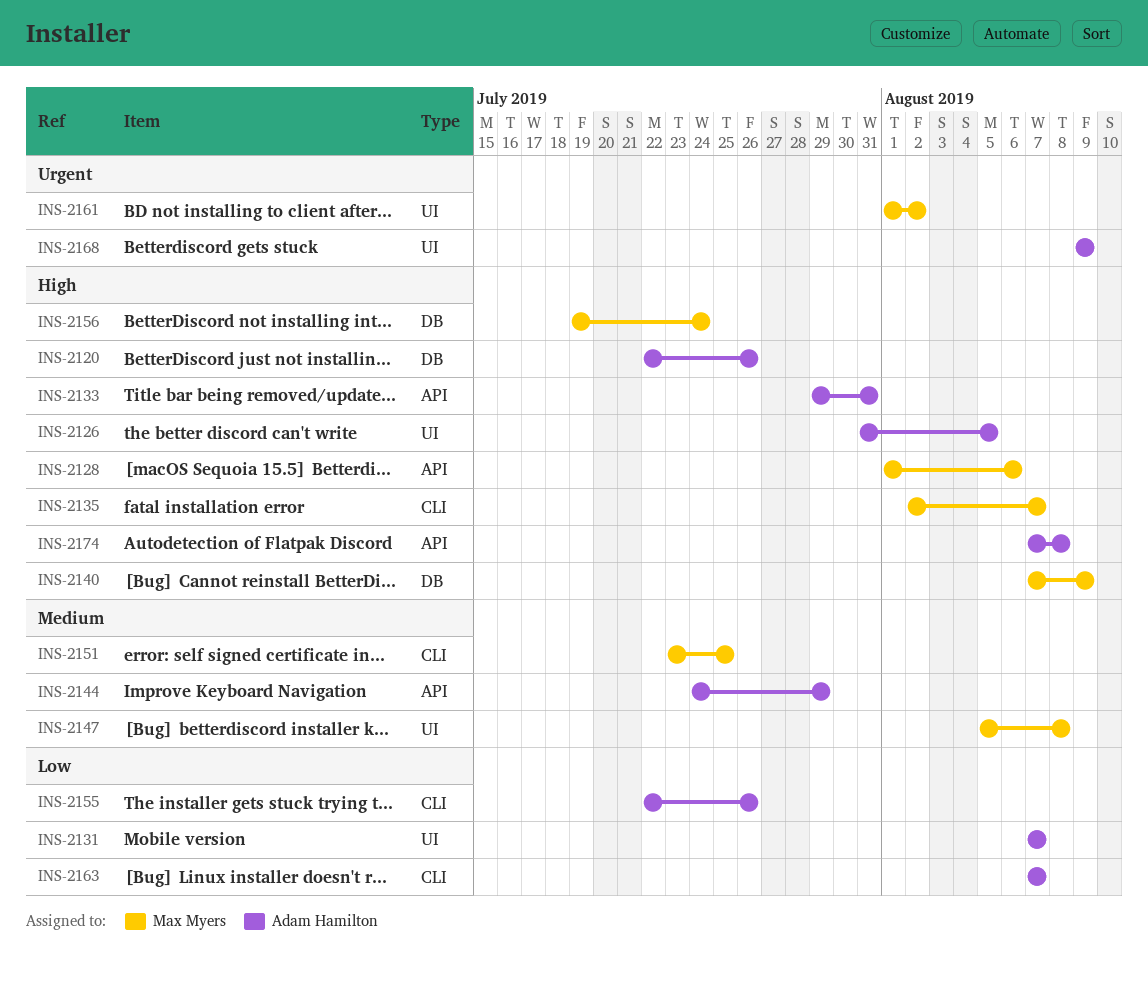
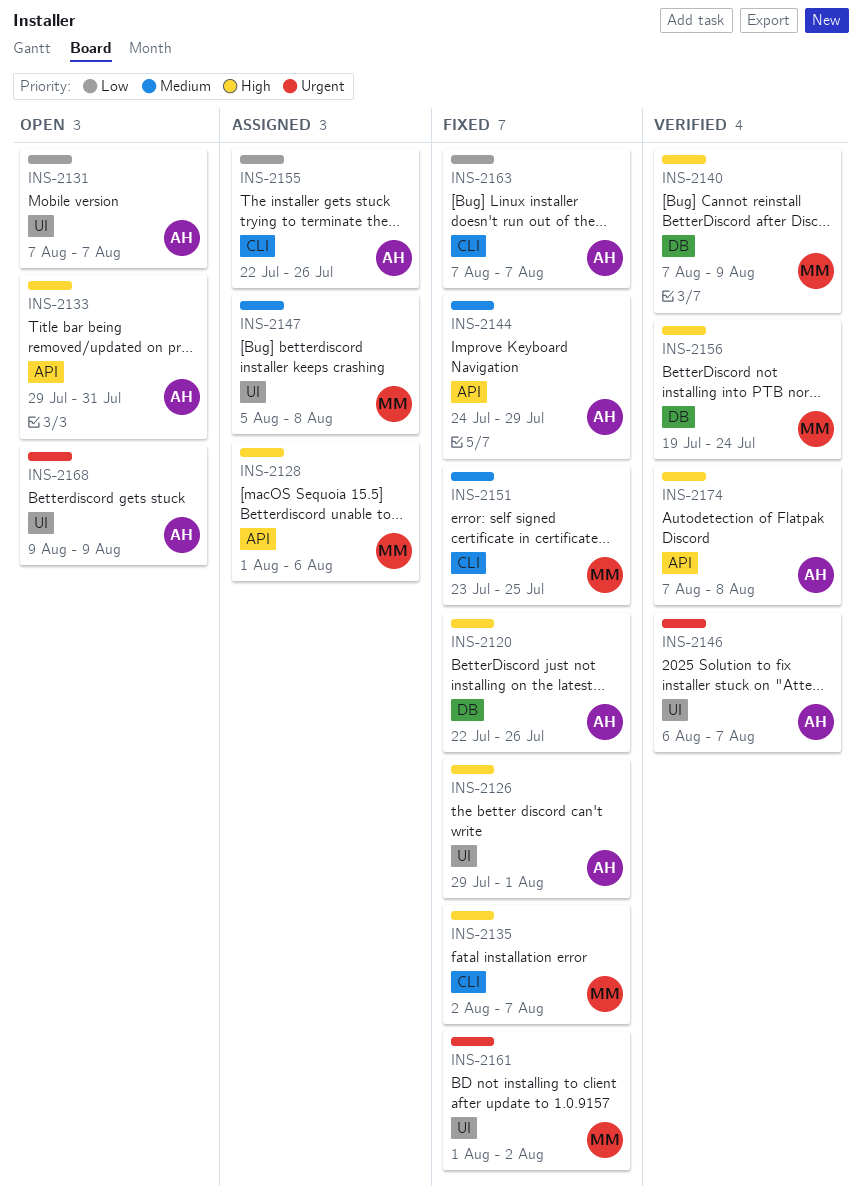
INS-2126, start: Jul 31 -> Jul 29
INS-2126, due: Aug 5 -> Aug 1
INS-2146: none -> present

